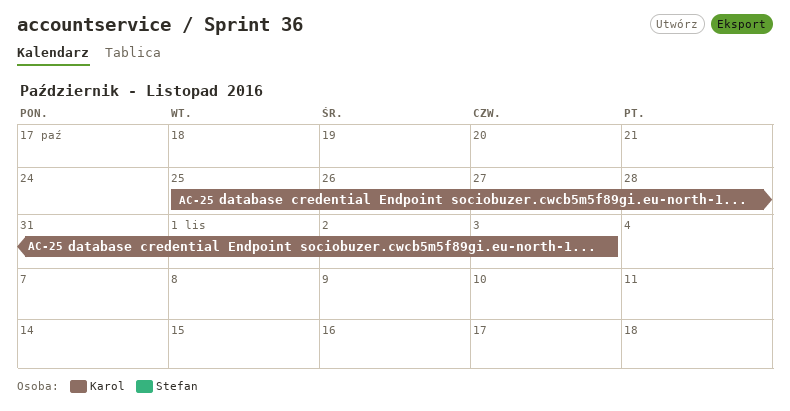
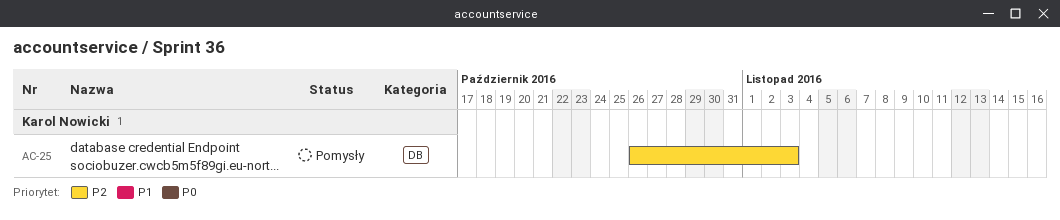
AC-25, start: Oct 25 -> Oct 26

